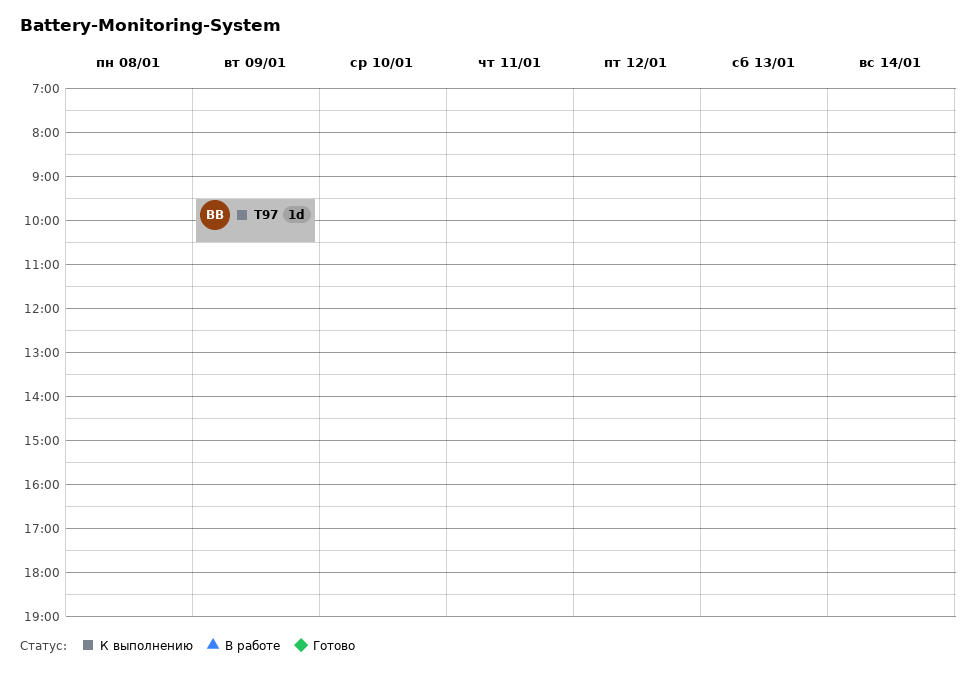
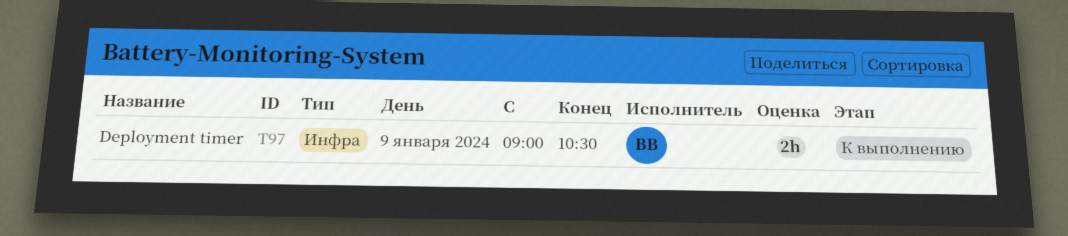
T97, estimate: 1d -> 2h
T97, begins: 09:30 -> 09:00

